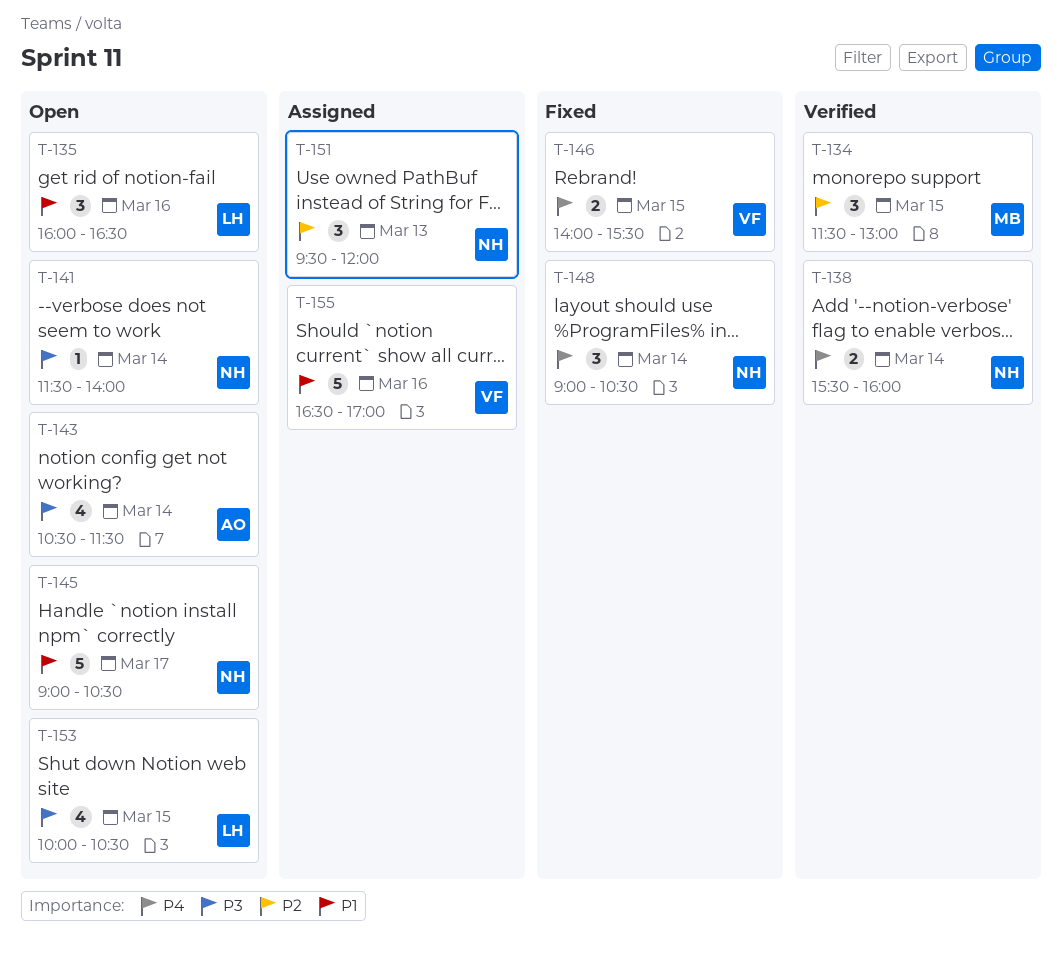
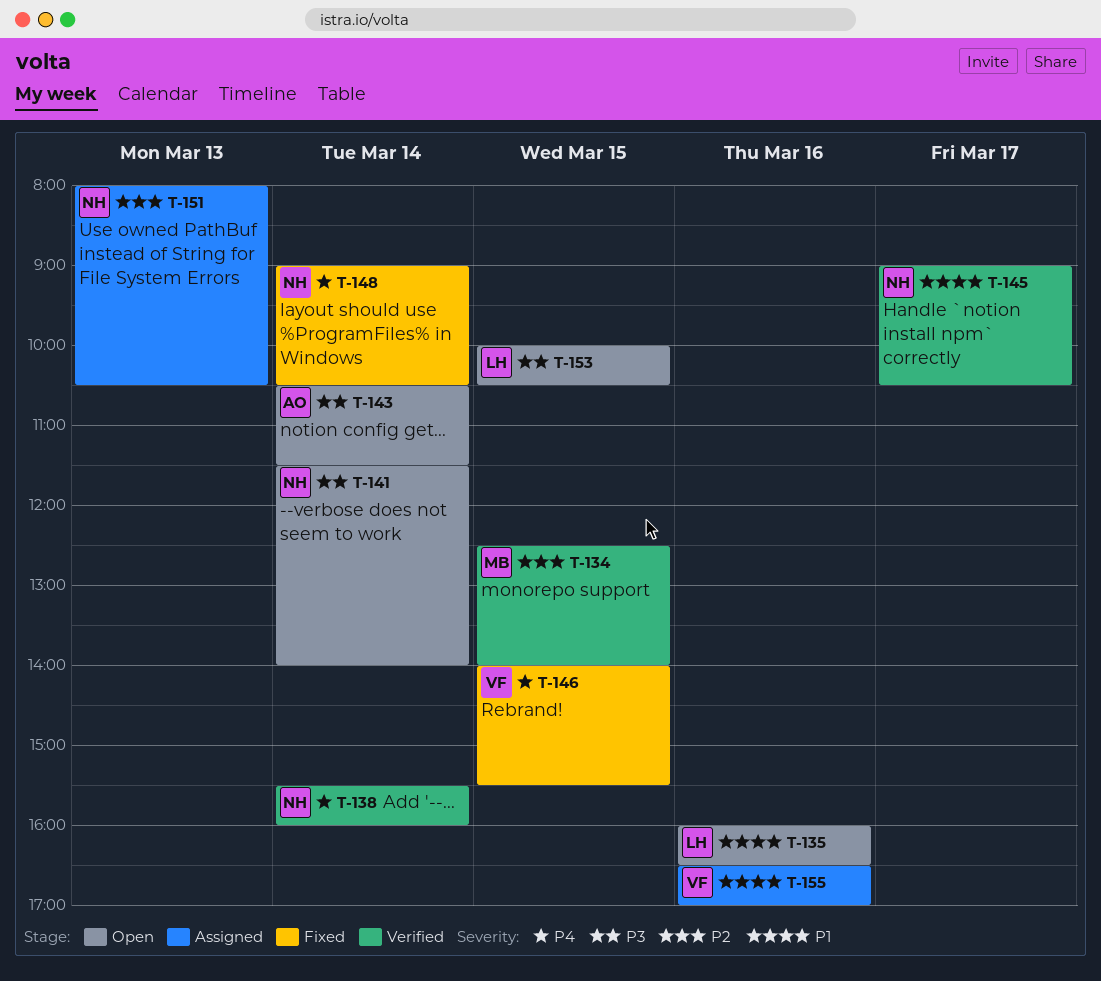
T-134, begins: 11:30 -> 12:30
T-134, ends: 13:00 -> 14:00
T-145, status: Open -> Verified
T-151, begins: 09:30 -> 08:00
T-151, ends: 12:00 -> 10:30

